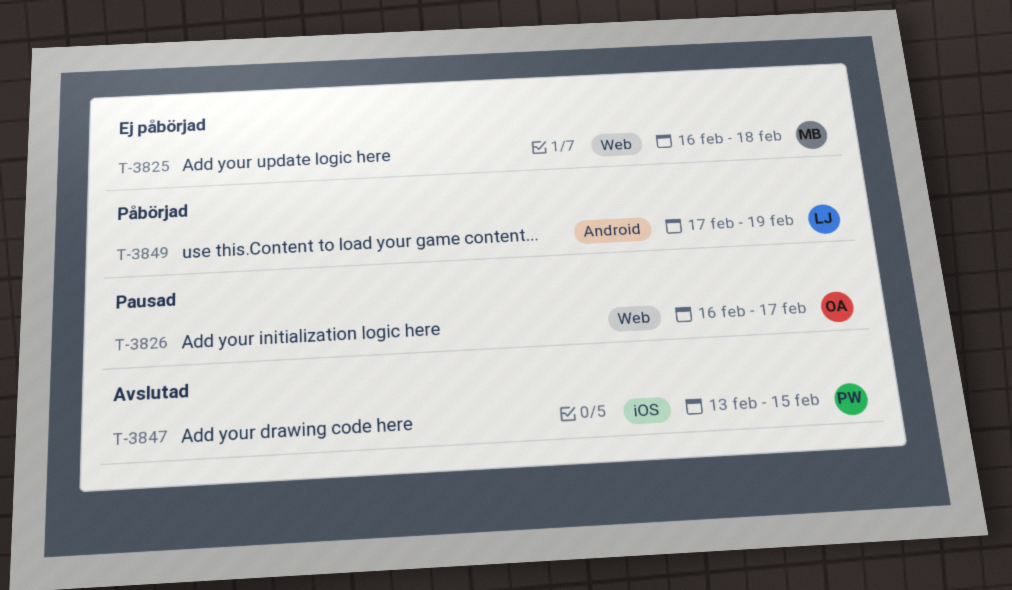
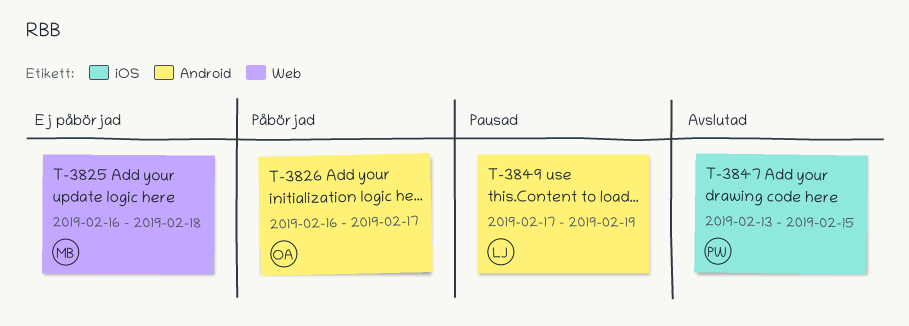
T-3826, status: Pausad -> Påbörjad
T-3826, label: Web -> Android
T-3849, status: Påbörjad -> Pausad

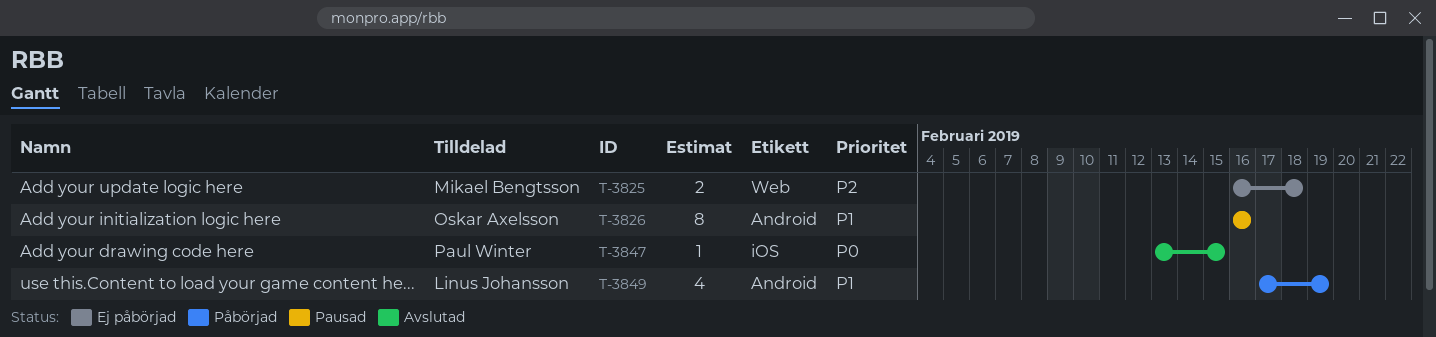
T-3826, status: Påbörjad -> Pausad
T-3826, due: Feb 17 -> Feb 16
T-3849, status: Pausad -> Påbörjad

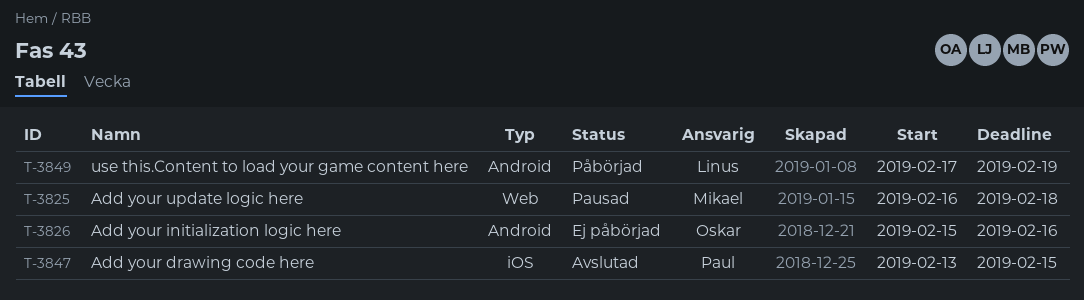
T-3825, status: Ej påbörjad -> Pausad
T-3826, status: Pausad -> Ej påbörjad
T-3826, start: Feb 16 -> Feb 15

